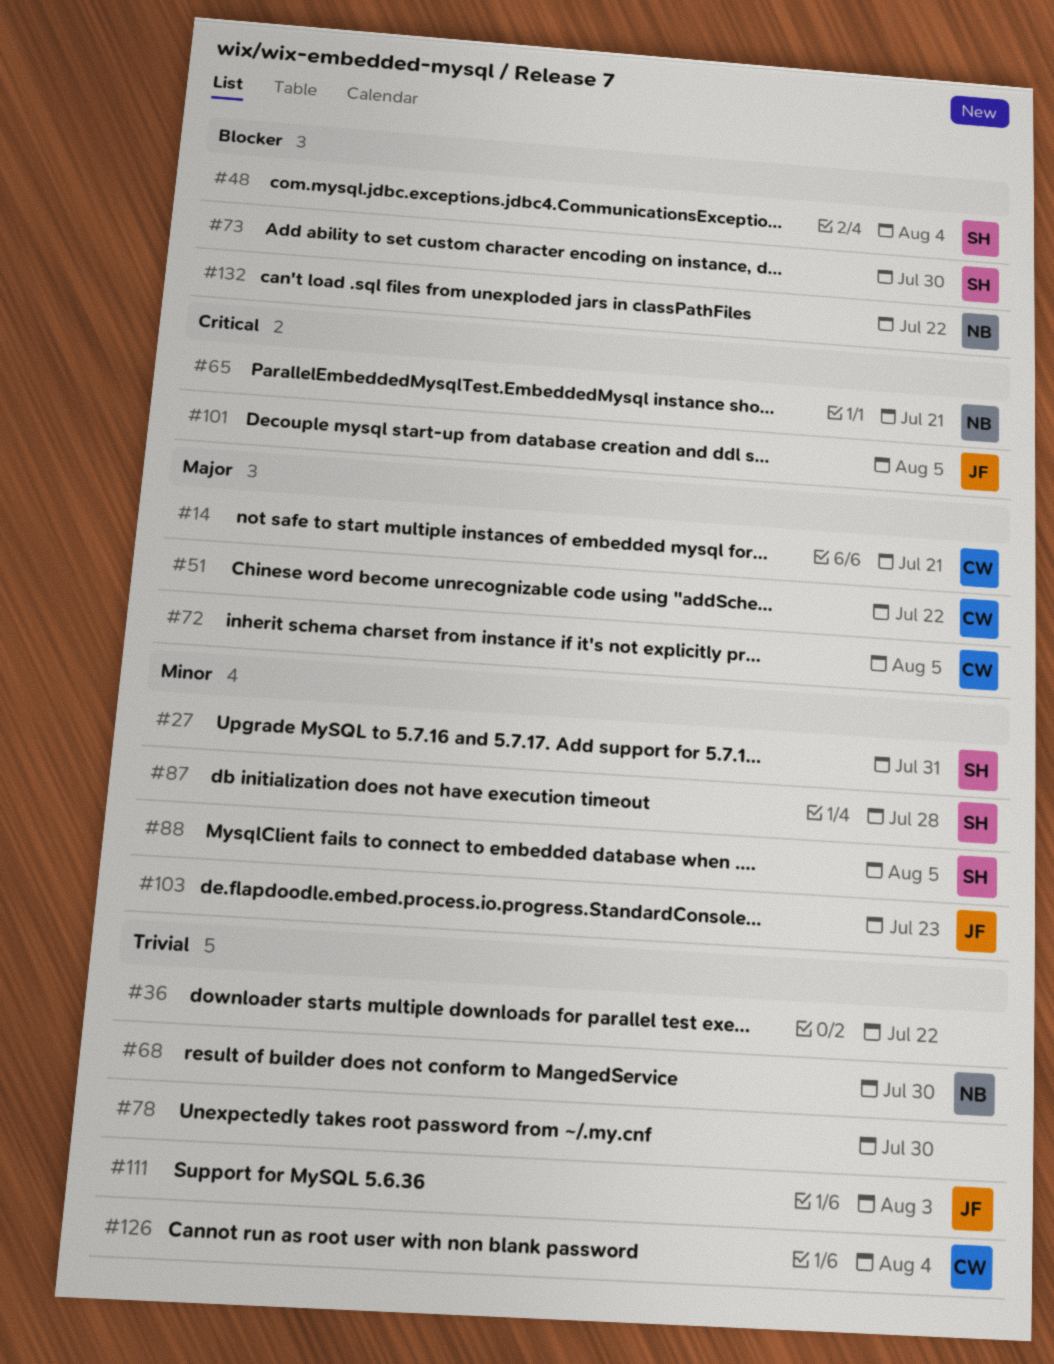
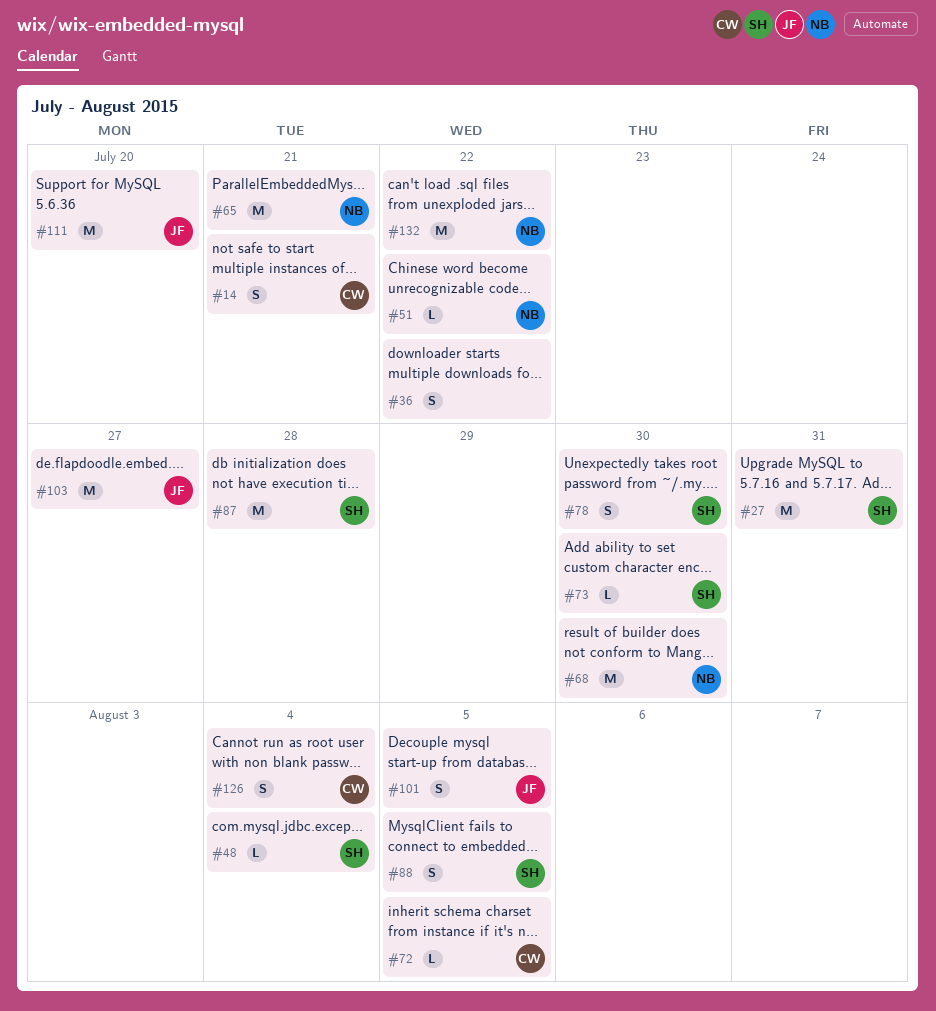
#51, owner: CW -> NB
#78, owner: none -> SH
#103, due: Jul 23 -> Jul 27
#111, due: Aug 3 -> Jul 20

